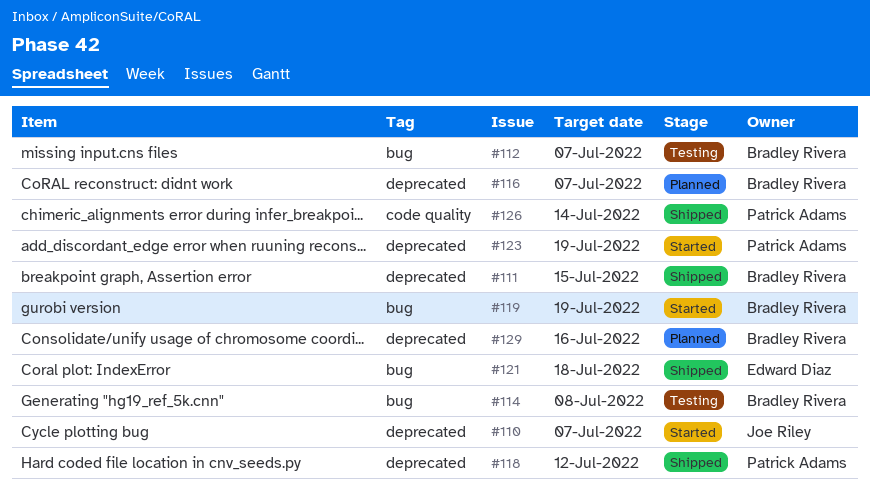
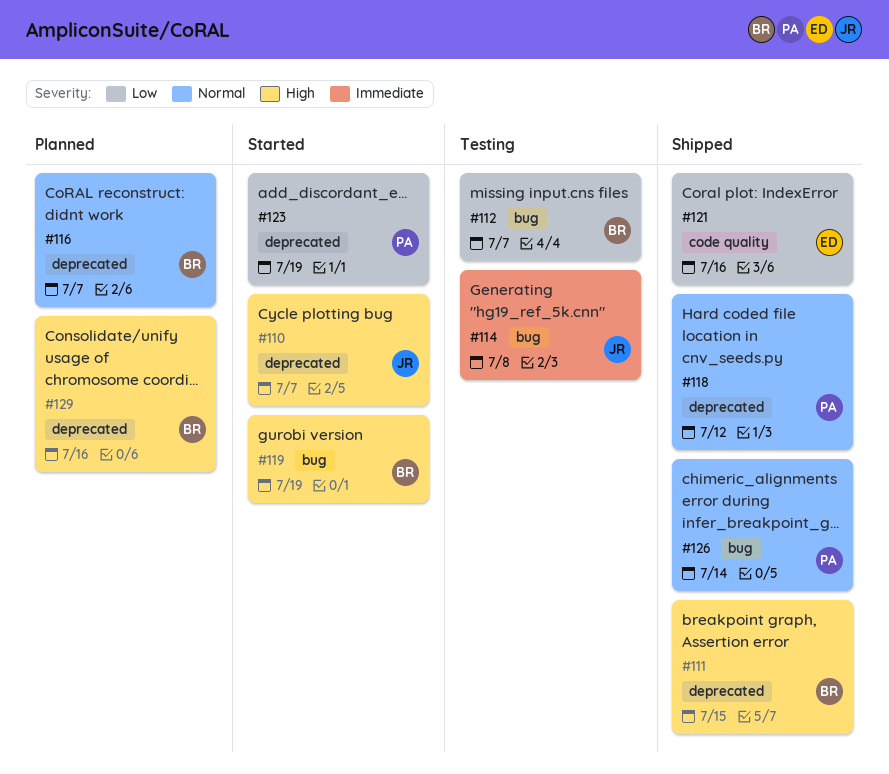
#114, owner: Bradley Rivera -> Joe Riley
#121, label: bug -> code quality
#121, due: Jul 18 -> Jul 16
#126, label: code quality -> bug

